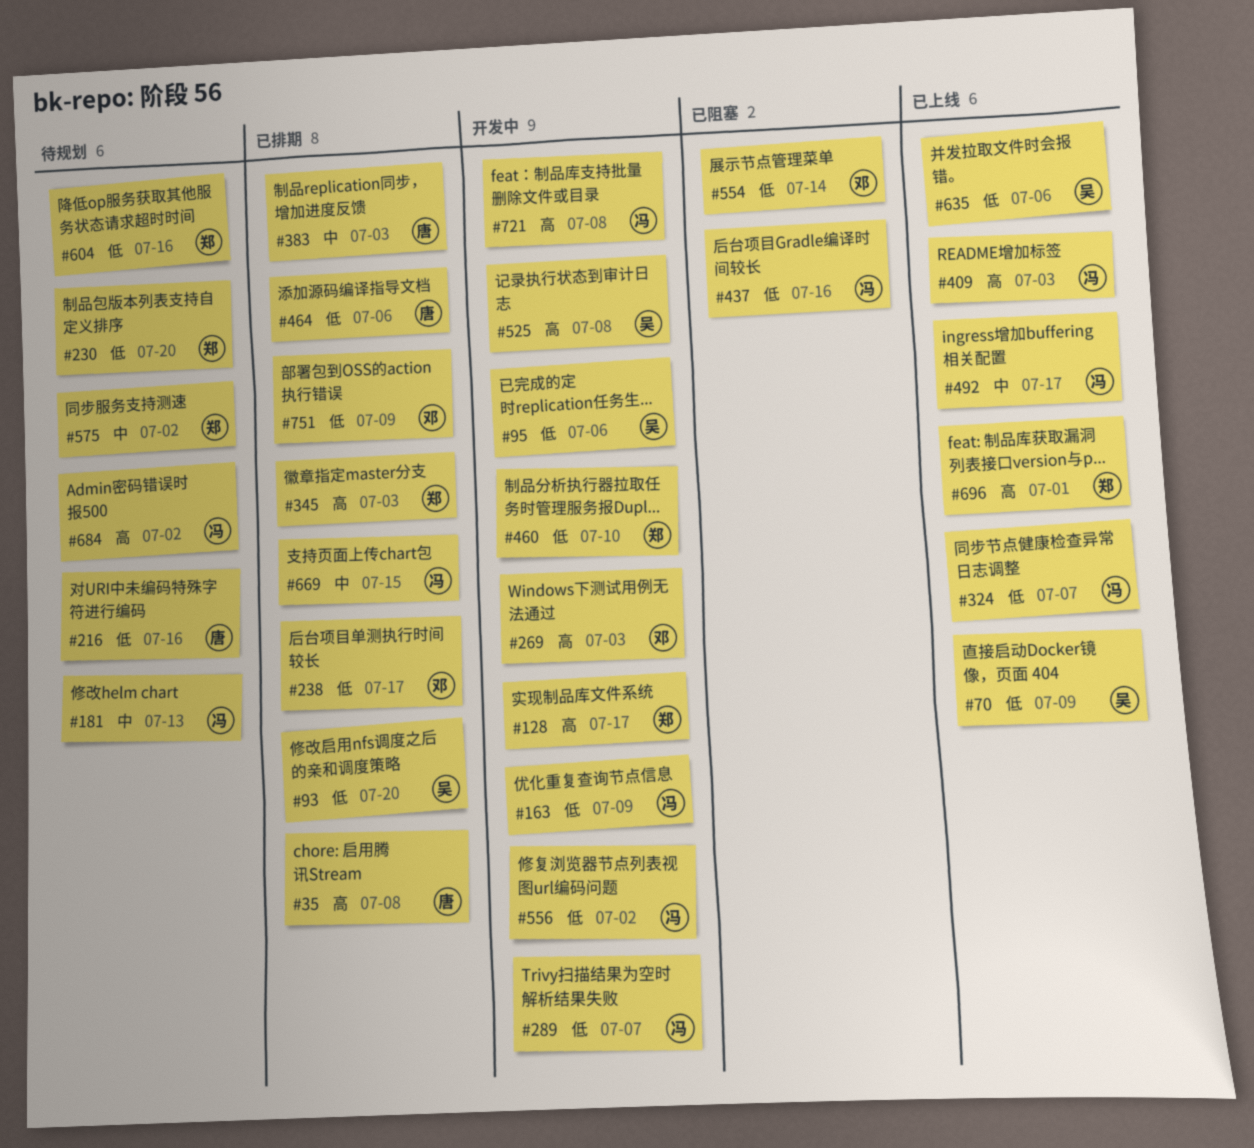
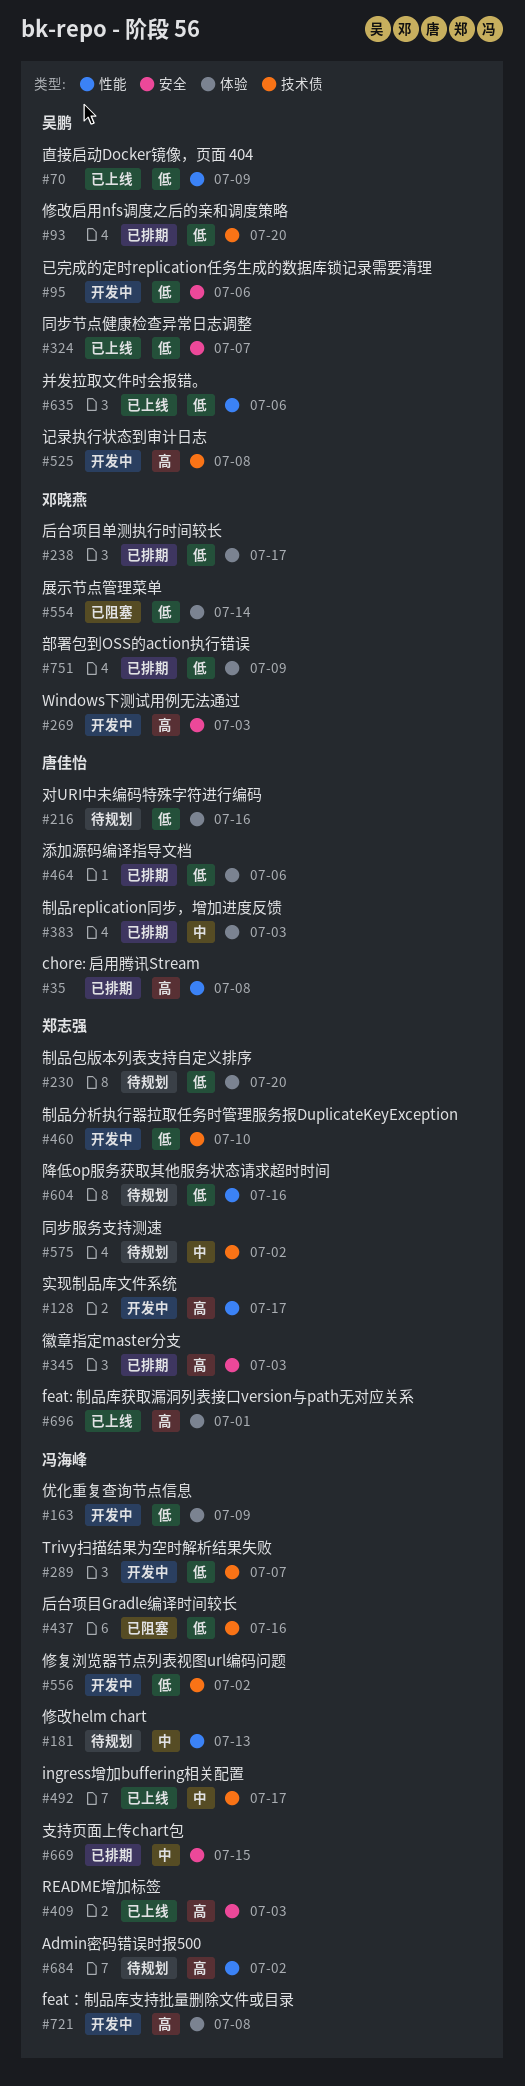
#324, owner: 冯海峰 -> 吴鹏

